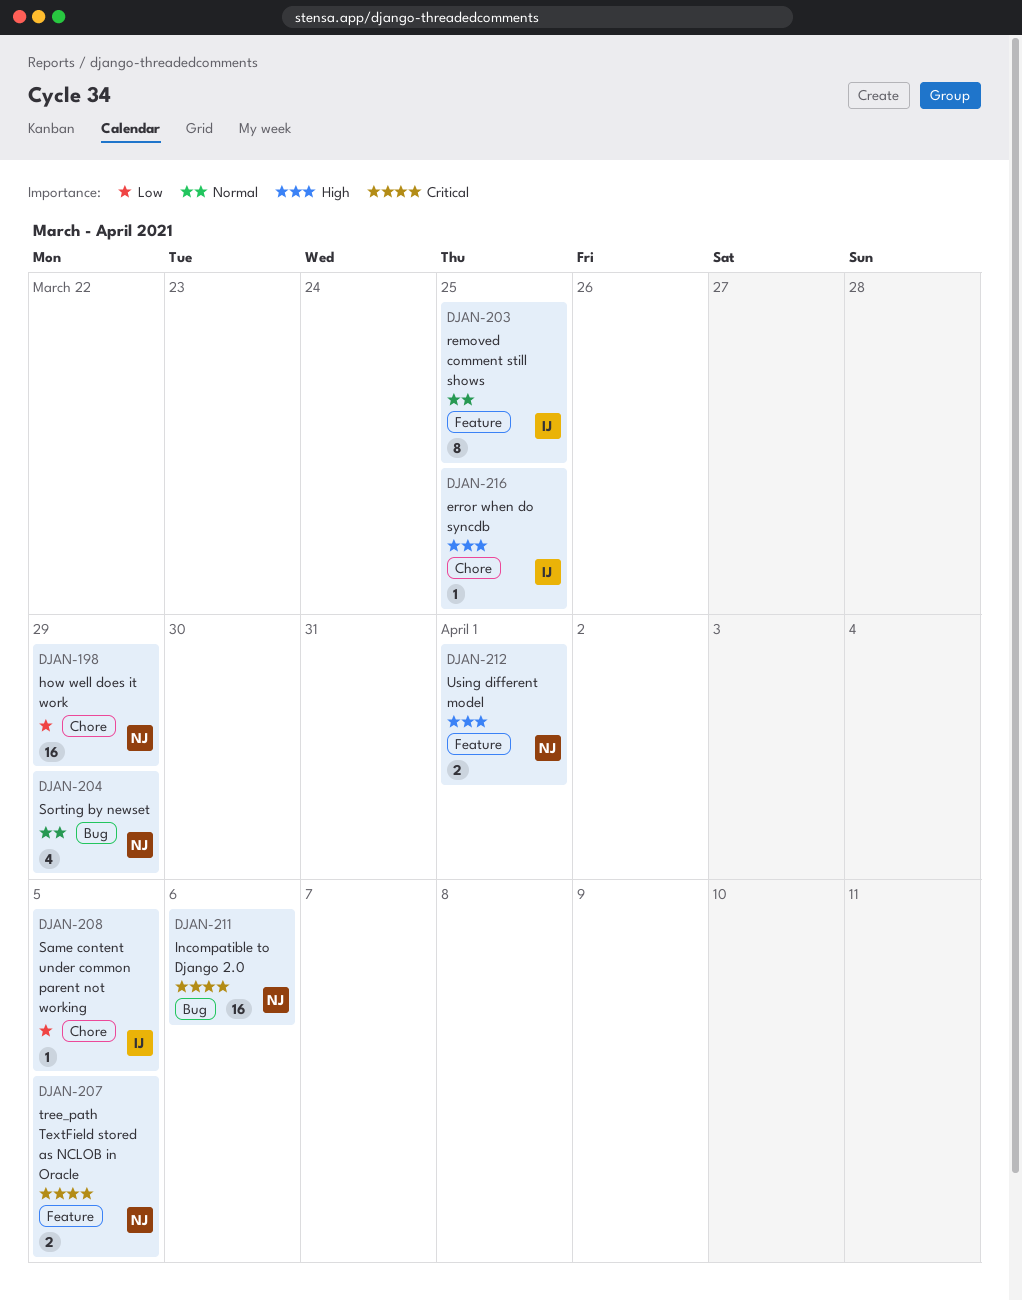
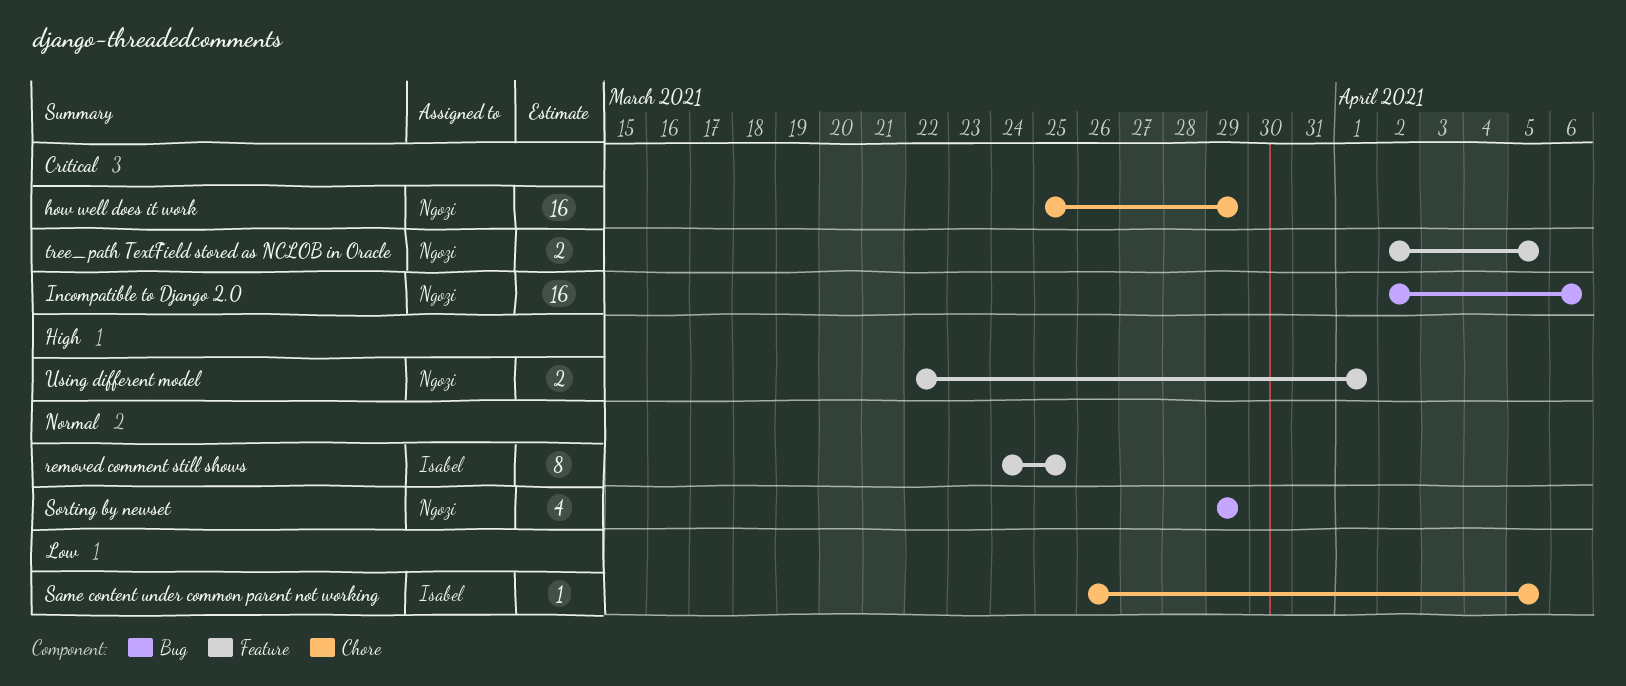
error when do syncdb: present -> none
how well does it work, priority: Low -> Critical

